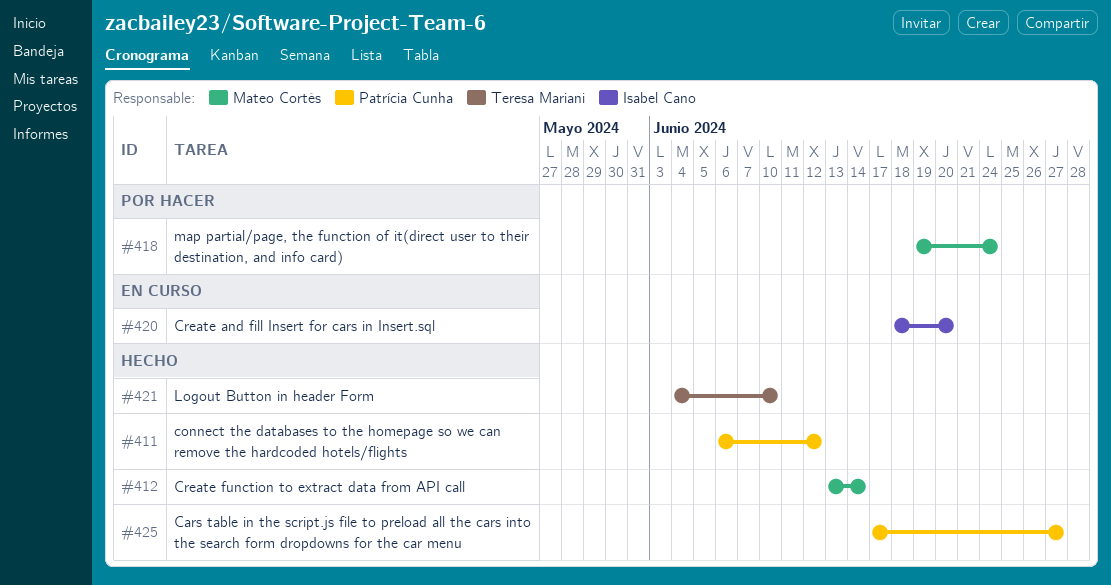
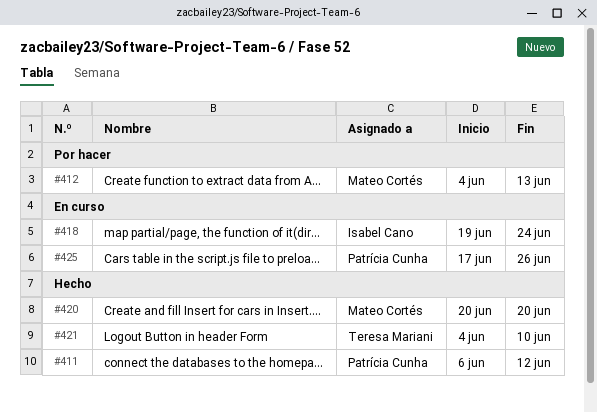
#412, status: Hecho -> Por hacer
#412, start: Jun 13 -> Jun 4
#412, due: Jun 14 -> Jun 13
#418, status: Por hacer -> En curso
#418, owner: Mateo Cortés -> Isabel Cano
#420, status: En curso -> Hecho
#420, owner: Isabel Cano -> Mateo Cortés
#420, start: Jun 18 -> Jun 20
#425, status: Hecho -> En curso
#425, due: Jun 27 -> Jun 26

